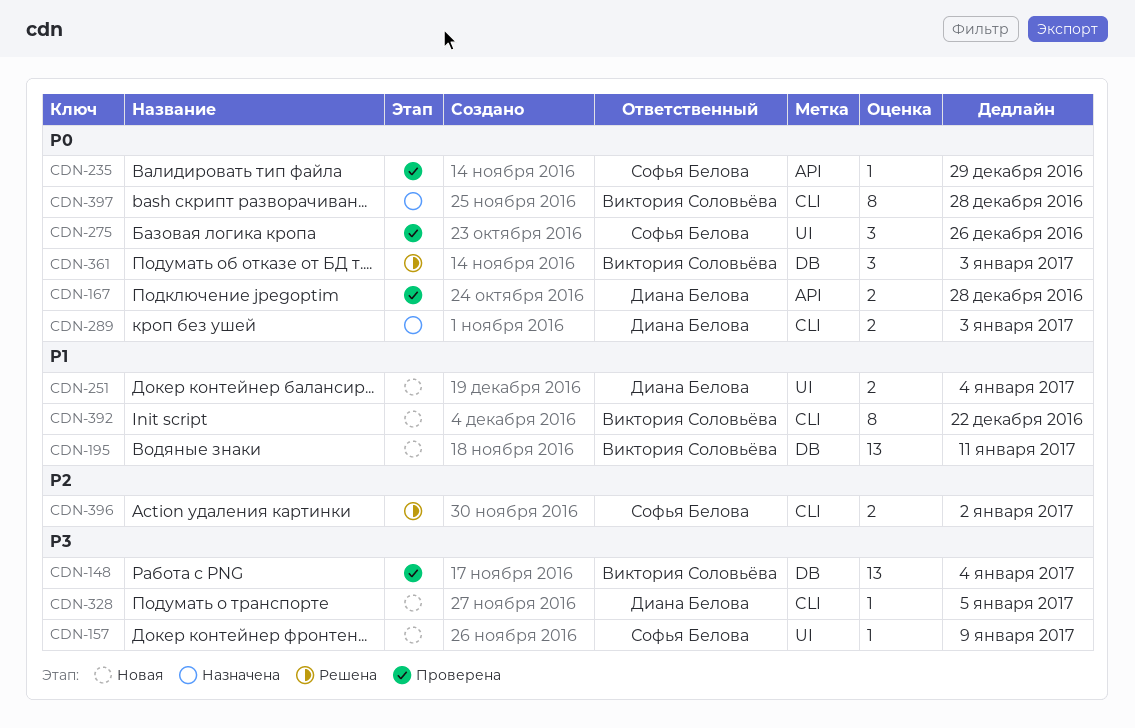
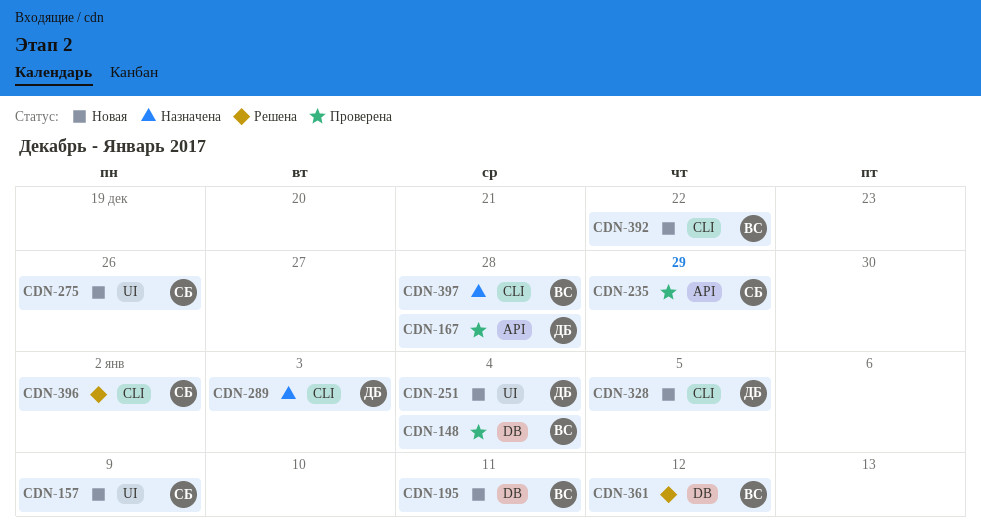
CDN-275, status: Проверена -> Новая
CDN-361, due: Jan 3 -> Jan 12

